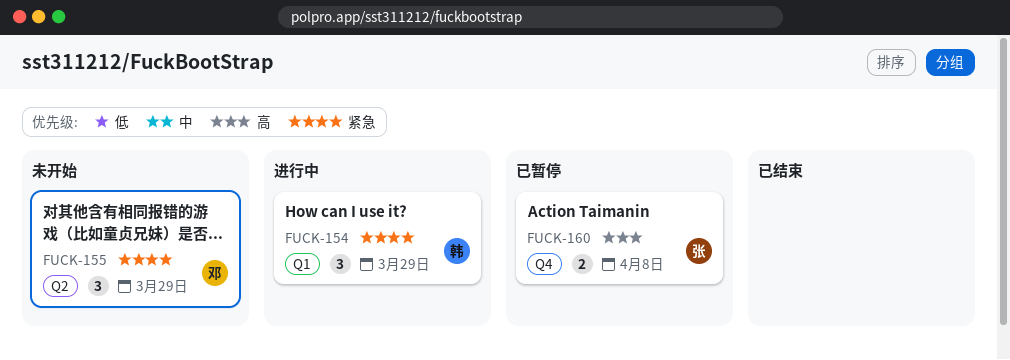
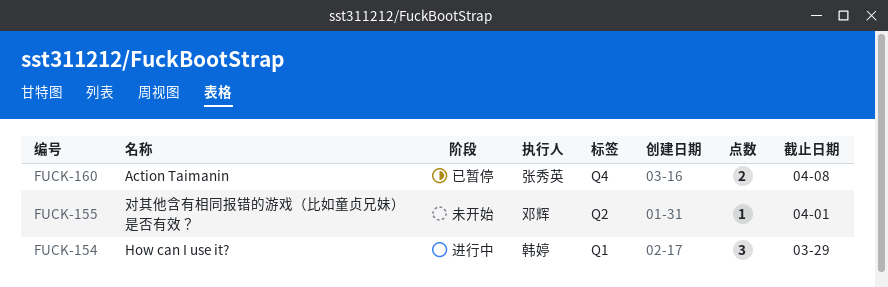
FUCK-155, estimate: 3 -> 1
FUCK-155, due: Mar 29 -> Apr 1

